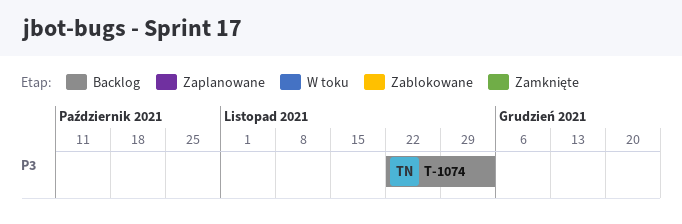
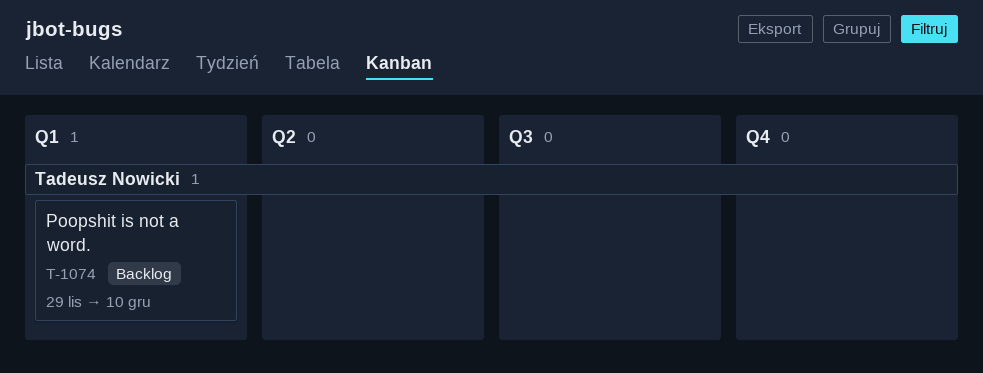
T-1074, start: Nov 22 -> Nov 29
T-1074, due: Dec 3 -> Dec 10

